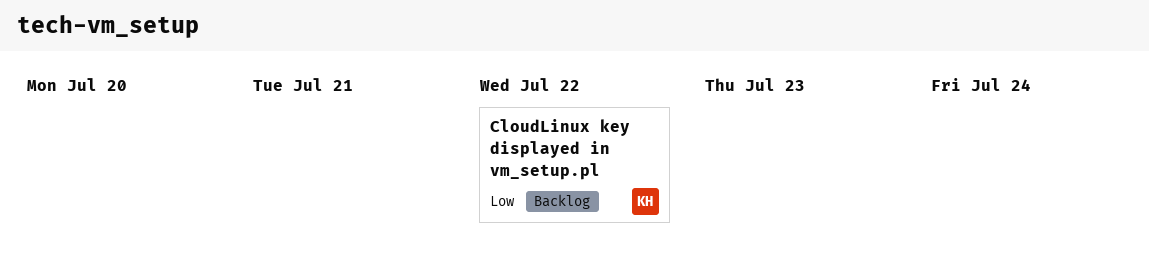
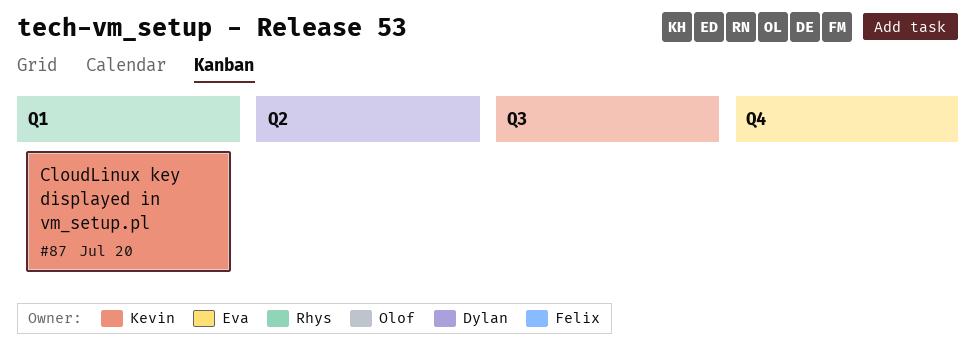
CloudLinux key displayed in vm_setup.pl, due: Jul 22 -> Jul 20

